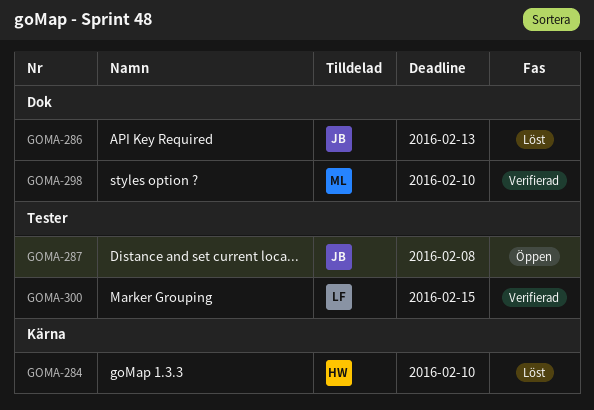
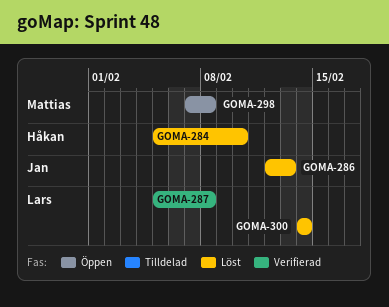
GOMA-287, status: Öppen -> Verifierad
GOMA-287, owner: Jan -> Lars
GOMA-298, status: Verifierad -> Öppen
GOMA-298, due: Feb 10 -> Feb 8
GOMA-300, status: Verifierad -> Löst
GOMA-300, due: Feb 15 -> Feb 14

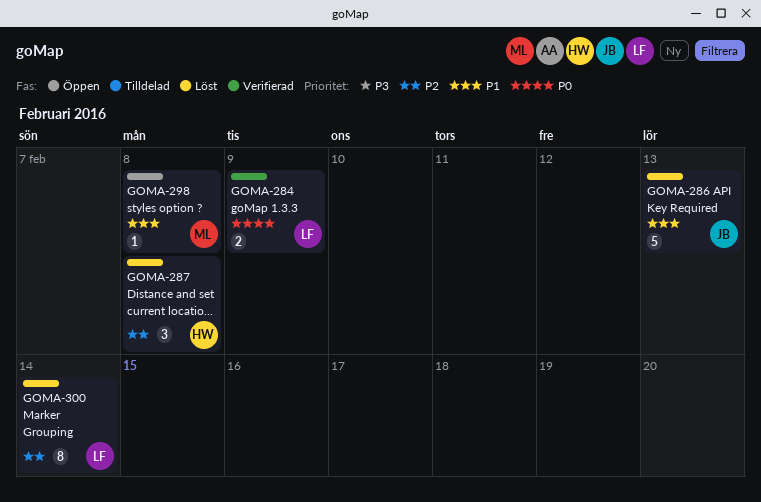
GOMA-284, status: Löst -> Verifierad
GOMA-284, owner: Håkan -> Lars
GOMA-284, due: Feb 10 -> Feb 9
GOMA-287, status: Verifierad -> Löst
GOMA-287, owner: Lars -> Håkan

